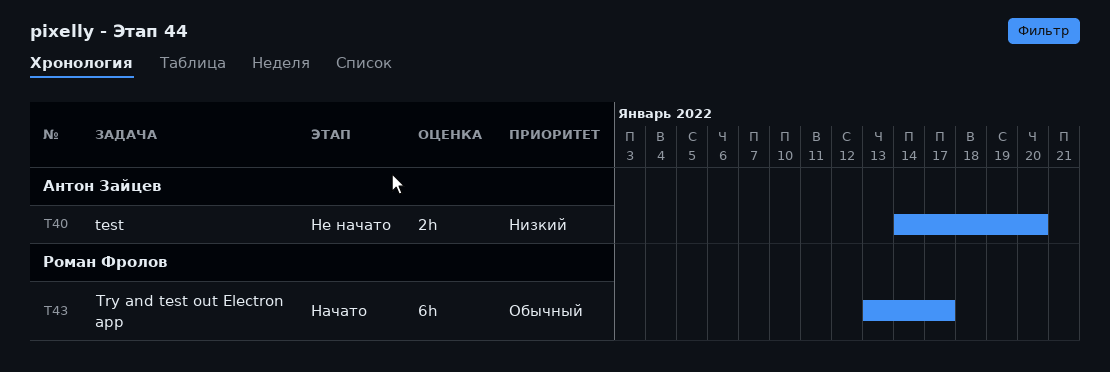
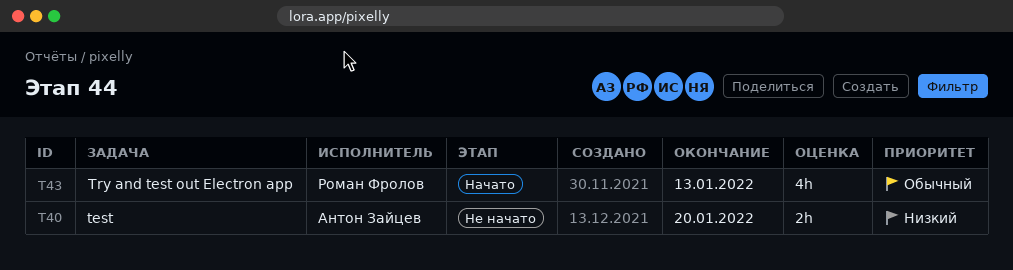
T43, estimate: 6h -> 4h
T43, due: Jan 17 -> Jan 13

